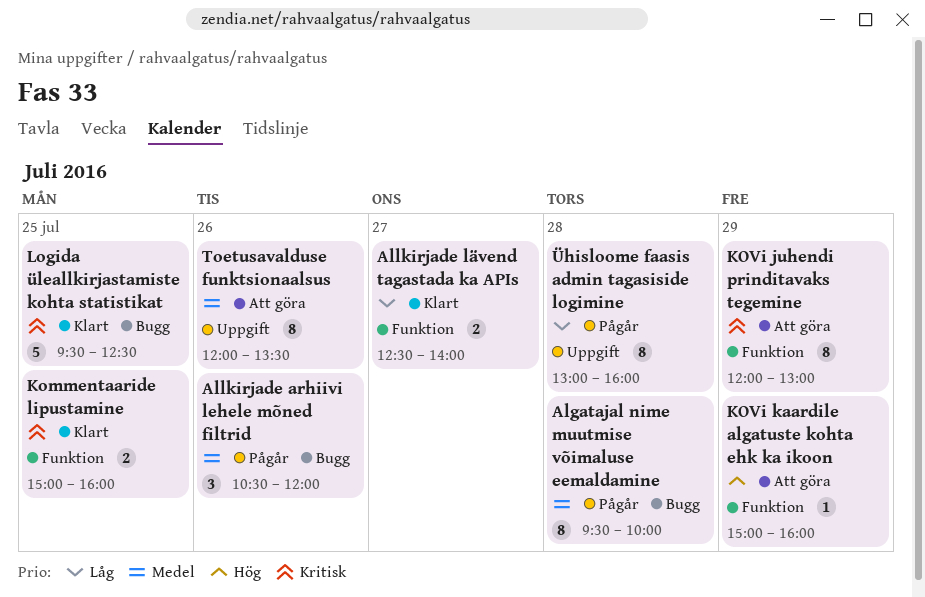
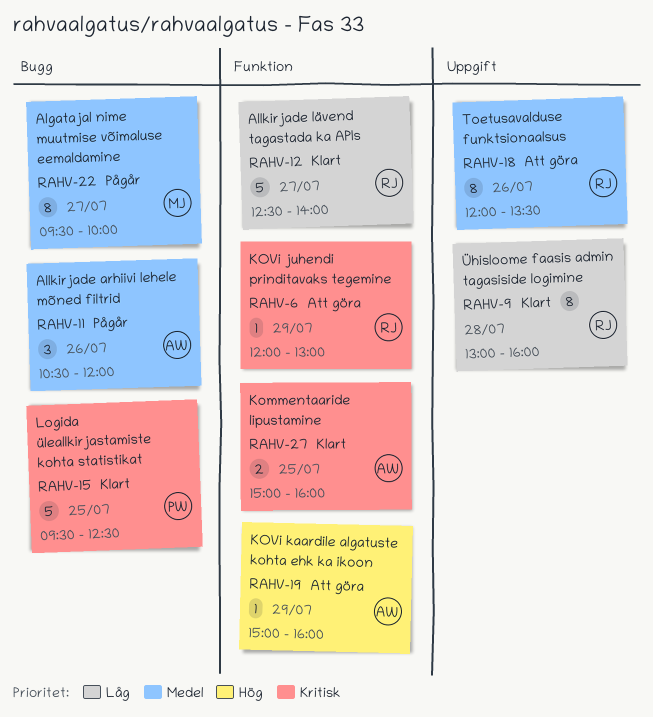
Algatajal nime muutmise võimaluse eemaldamine, day: Jul 28 -> Jul 27
Allkirjade lävend tagastada ka APIs, estimate: 2 -> 5
KOVi juhendi prinditavaks tegemine, estimate: 8 -> 1
Ühisloome faasis admin tagasiside logimine, status: Pågår -> Klart

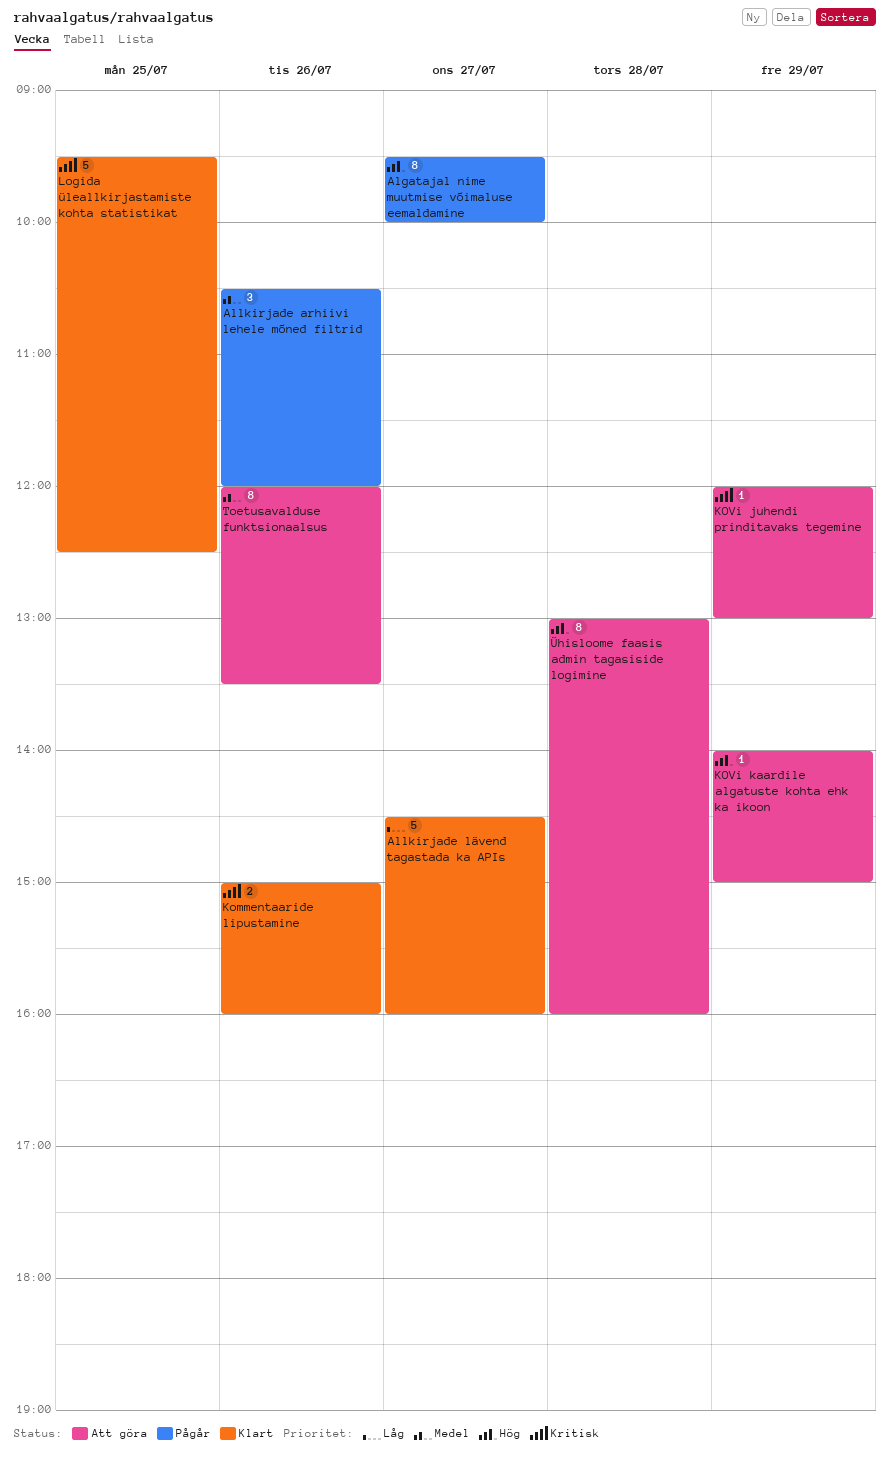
Algatajal nime muutmise võimaluse eemaldamine, priority: Medel -> Hög
Allkirjade lävend tagastada ka APIs, begins: 12:30 -> 14:30
Allkirjade lävend tagastada ka APIs, ends: 14:00 -> 16:00
Kommentaaride lipustamine, day: Jul 25 -> Jul 26
KOVi kaardile algatuste kohta ehk ka ikoon, begins: 15:00 -> 14:00
KOVi kaardile algatuste kohta ehk ka ikoon, ends: 16:00 -> 15:00
Ühisloome faasis admin tagasiside logimine, status: Klart -> Att göra
Ühisloome faasis admin tagasiside logimine, priority: Låg -> Hög

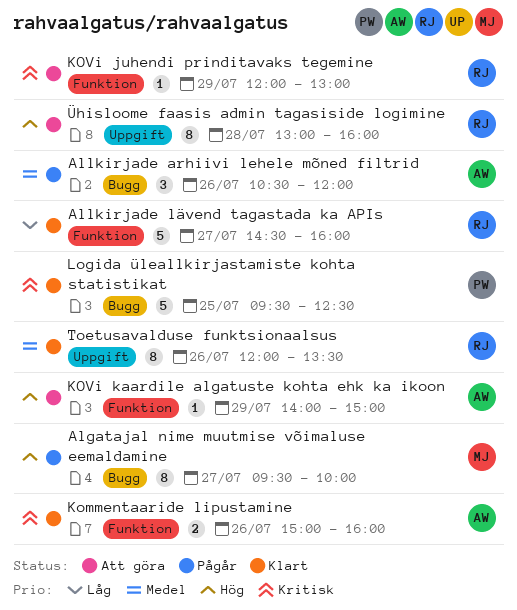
Toetusavalduse funktsionaalsus, status: Att göra -> Klart

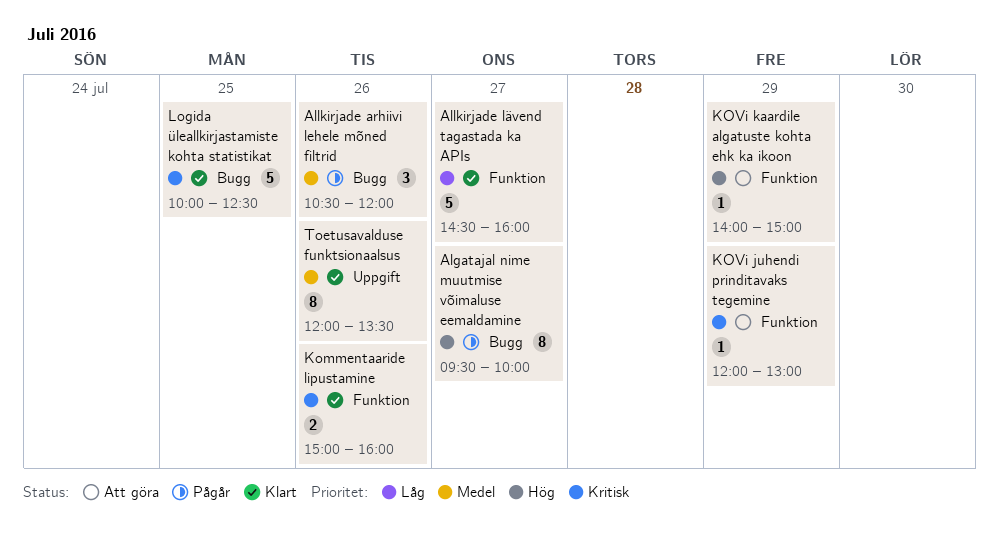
Logida üleallkirjastamiste kohta statistikat, begins: 09:30 -> 10:00
Ühisloome faasis admin tagasiside logimine: present -> none

